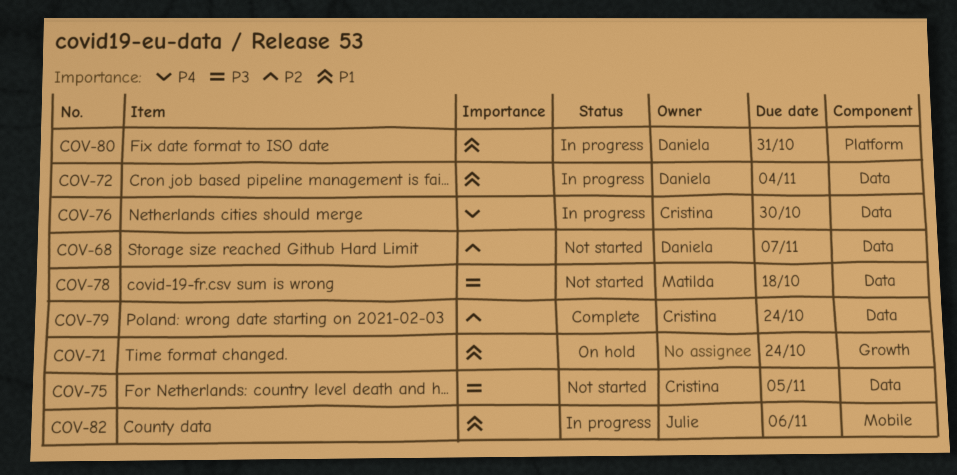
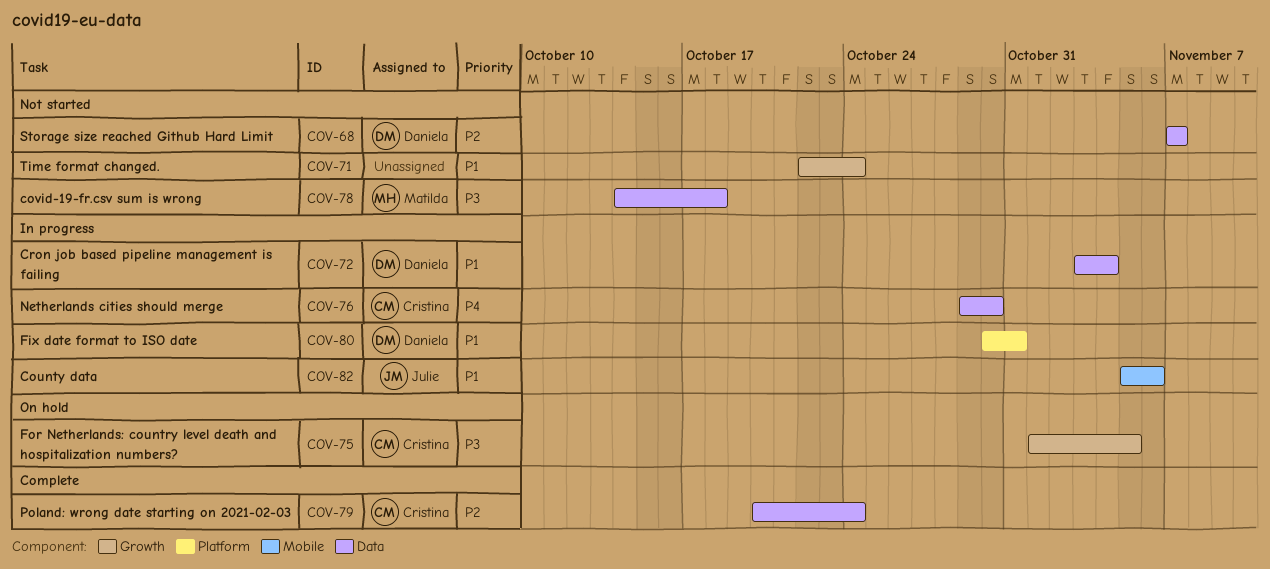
COV-71, status: On hold -> Not started
COV-75, status: Not started -> On hold
COV-75, label: Data -> Growth

